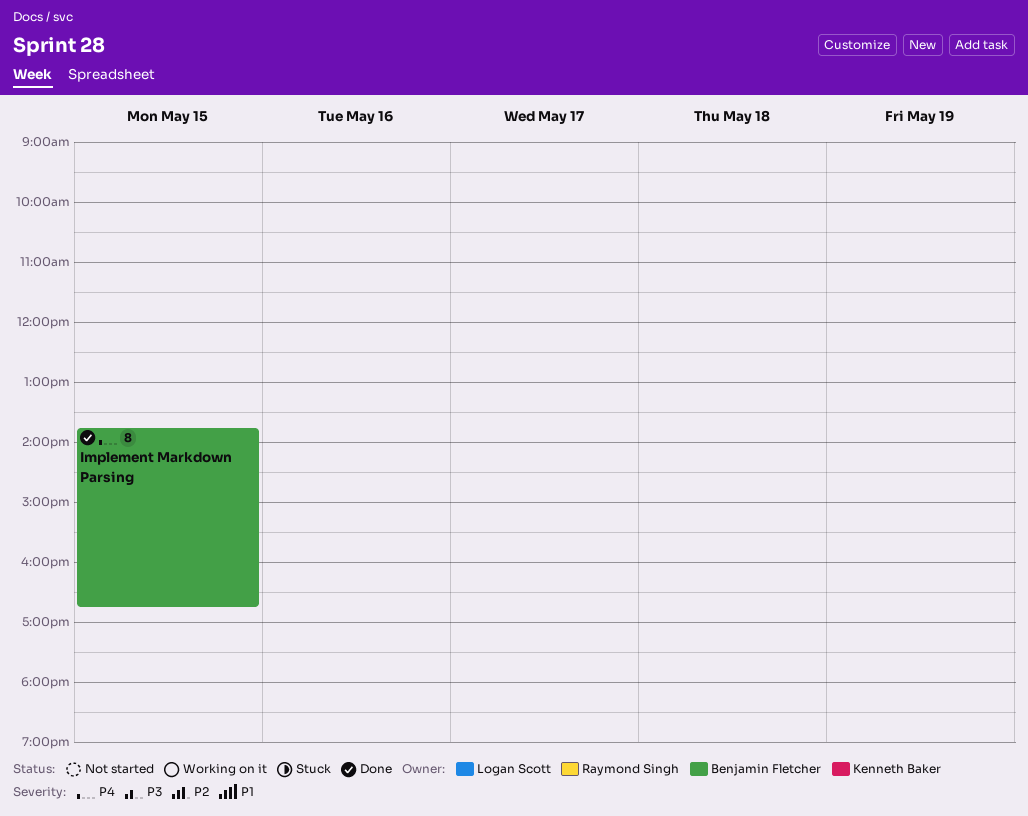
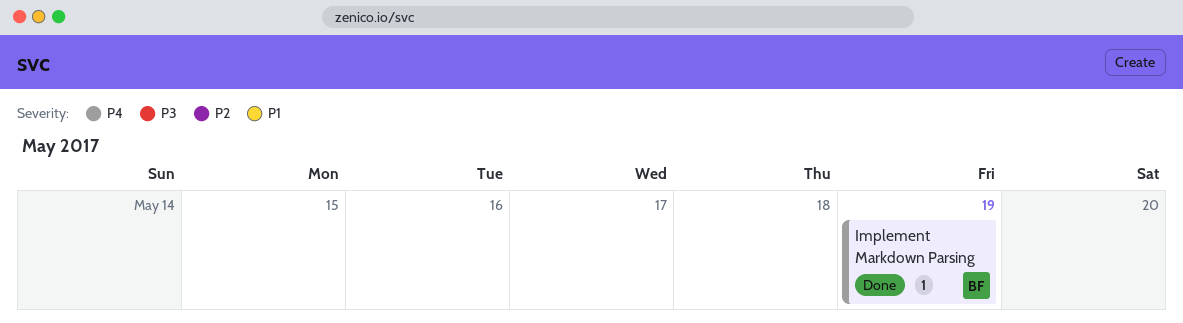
Implement Markdown Parsing, estimate: 8 -> 1
Implement Markdown Parsing, day: May 15 -> May 19

